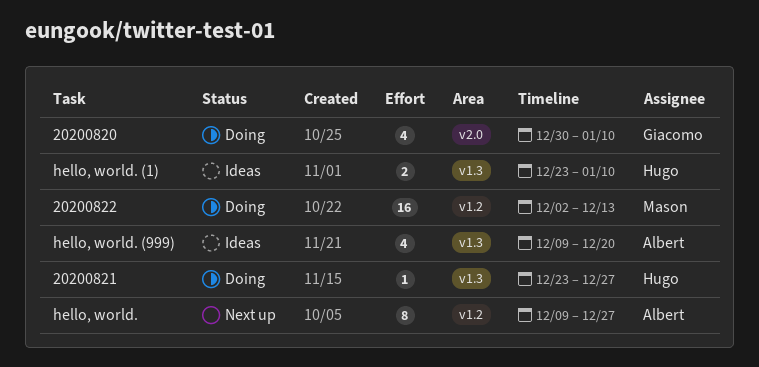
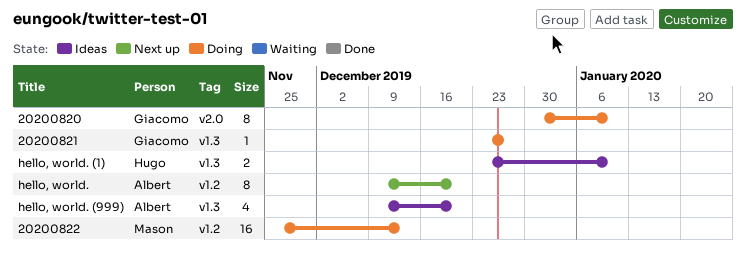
20200820, estimate: 4 -> 8
20200821, owner: Hugo -> Giacomo
20200822, start: Dec 2 -> Nov 25
hello, world., due: Dec 27 -> Dec 20

